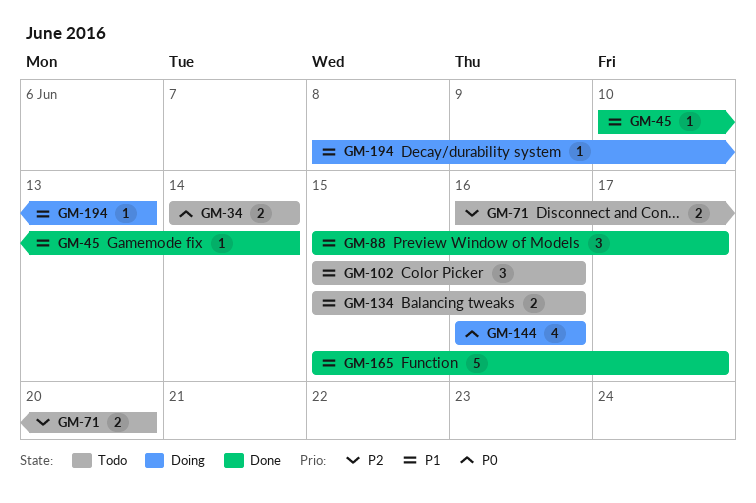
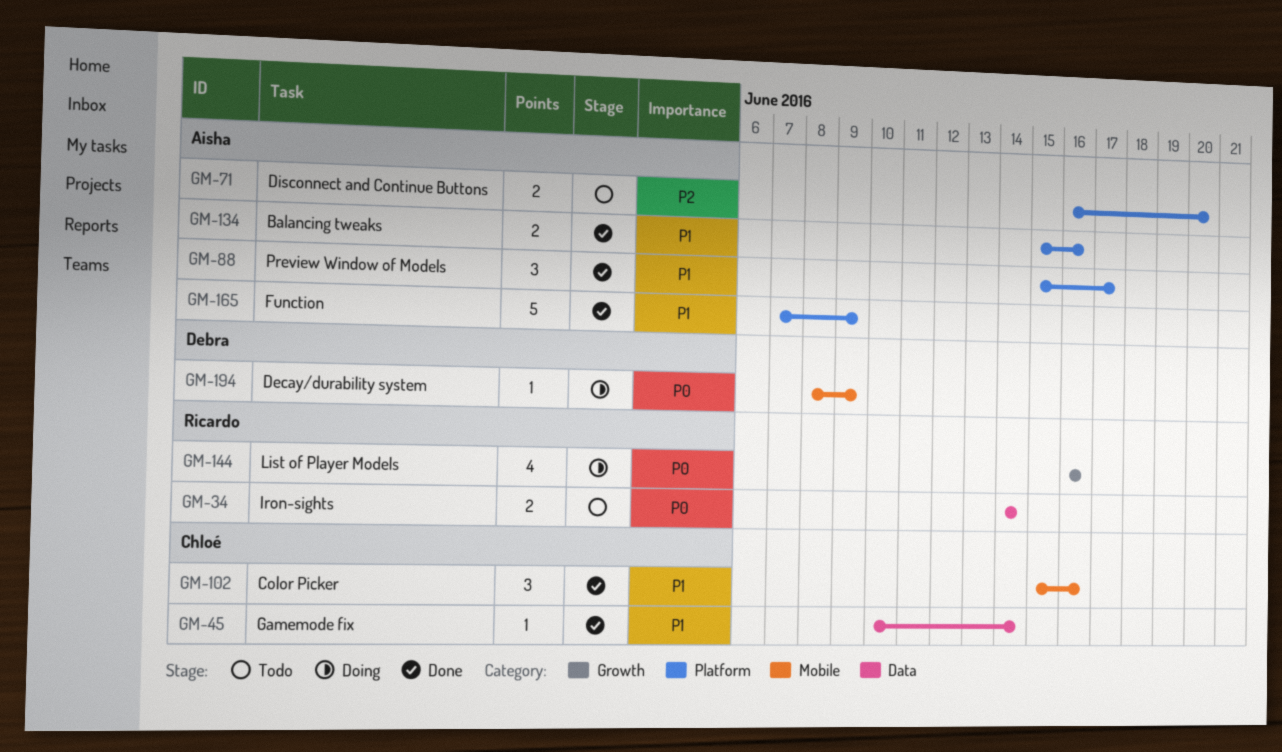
GM-102, status: Todo -> Done
GM-134, status: Todo -> Done
GM-165, start: Jun 15 -> Jun 7
GM-165, due: Jun 17 -> Jun 9
GM-194, priority: P1 -> P0
GM-194, due: Jun 13 -> Jun 9

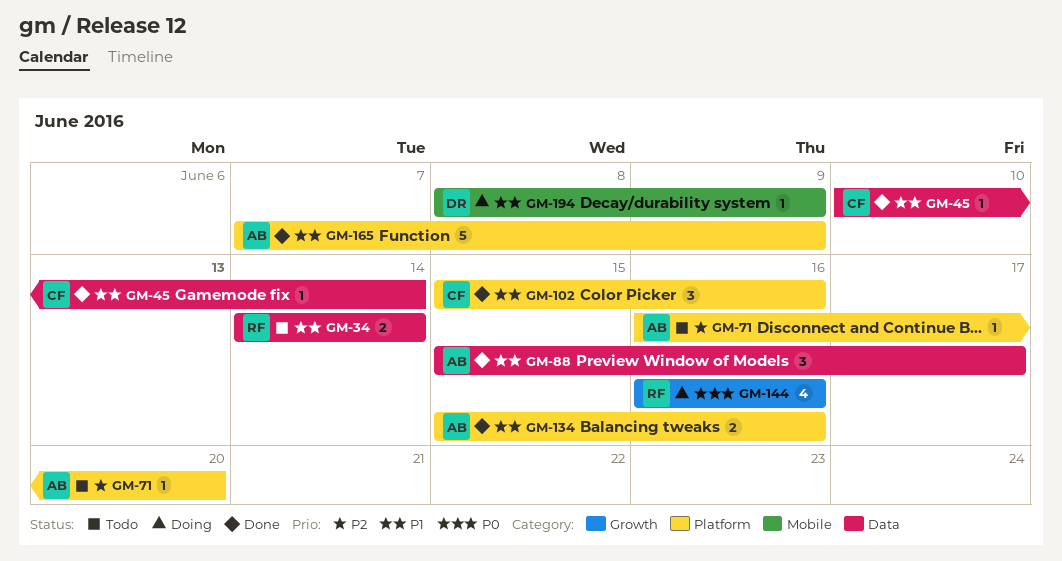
GM-34, priority: P0 -> P1
GM-71, estimate: 2 -> 1
GM-88, label: Platform -> Data
GM-102, label: Mobile -> Platform
GM-194, priority: P0 -> P1

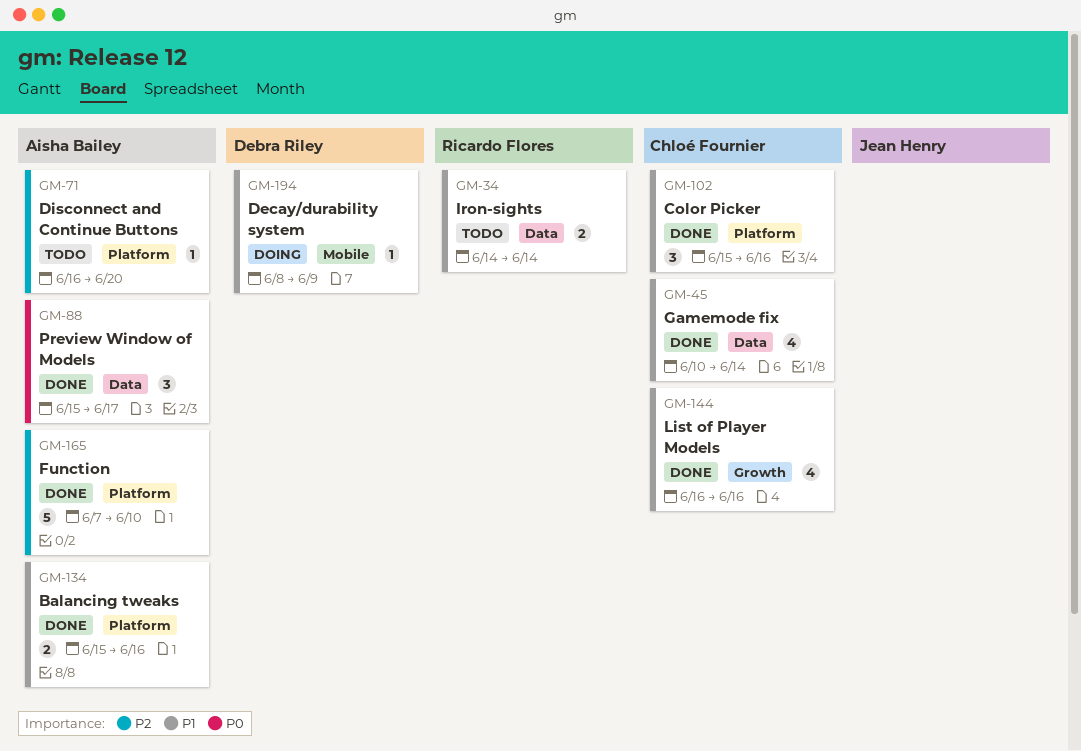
GM-45, estimate: 1 -> 4
GM-88, priority: P1 -> P0
GM-144, status: Doing -> Done
GM-144, owner: Ricardo Flores -> Chloé Fournier
GM-144, priority: P0 -> P1
GM-165, priority: P1 -> P2
GM-165, due: Jun 9 -> Jun 10

